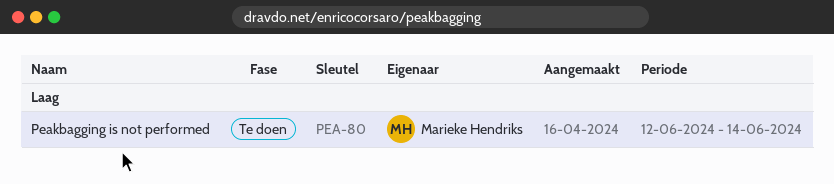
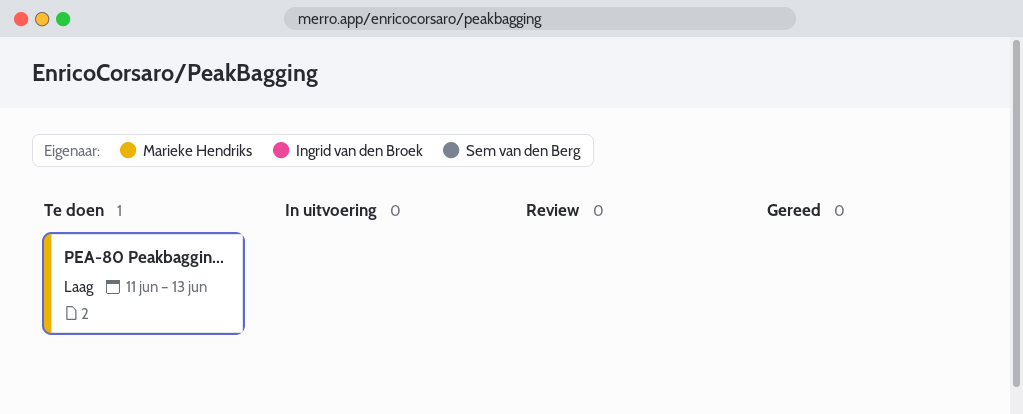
PEA-80, start: Jun 12 -> Jun 11
PEA-80, due: Jun 14 -> Jun 13

